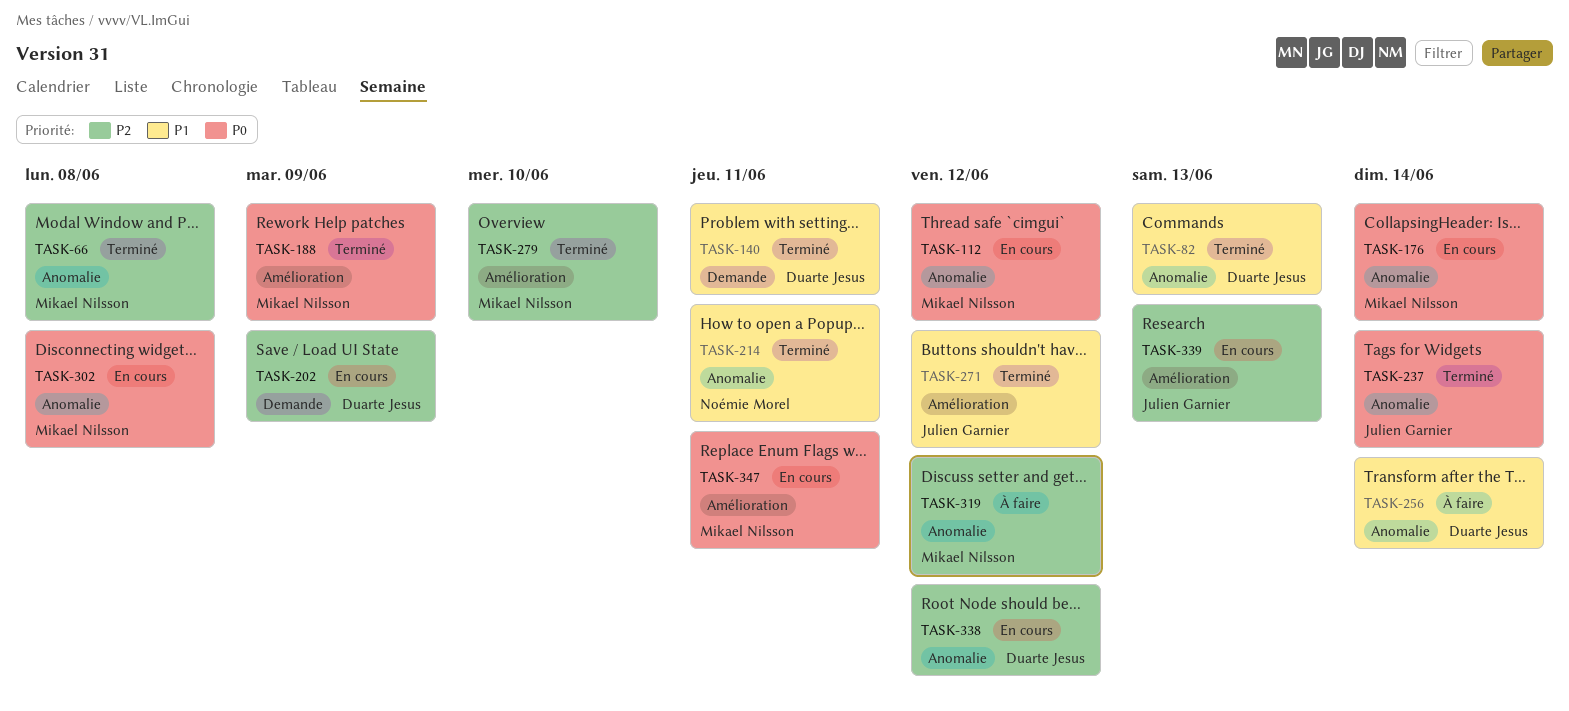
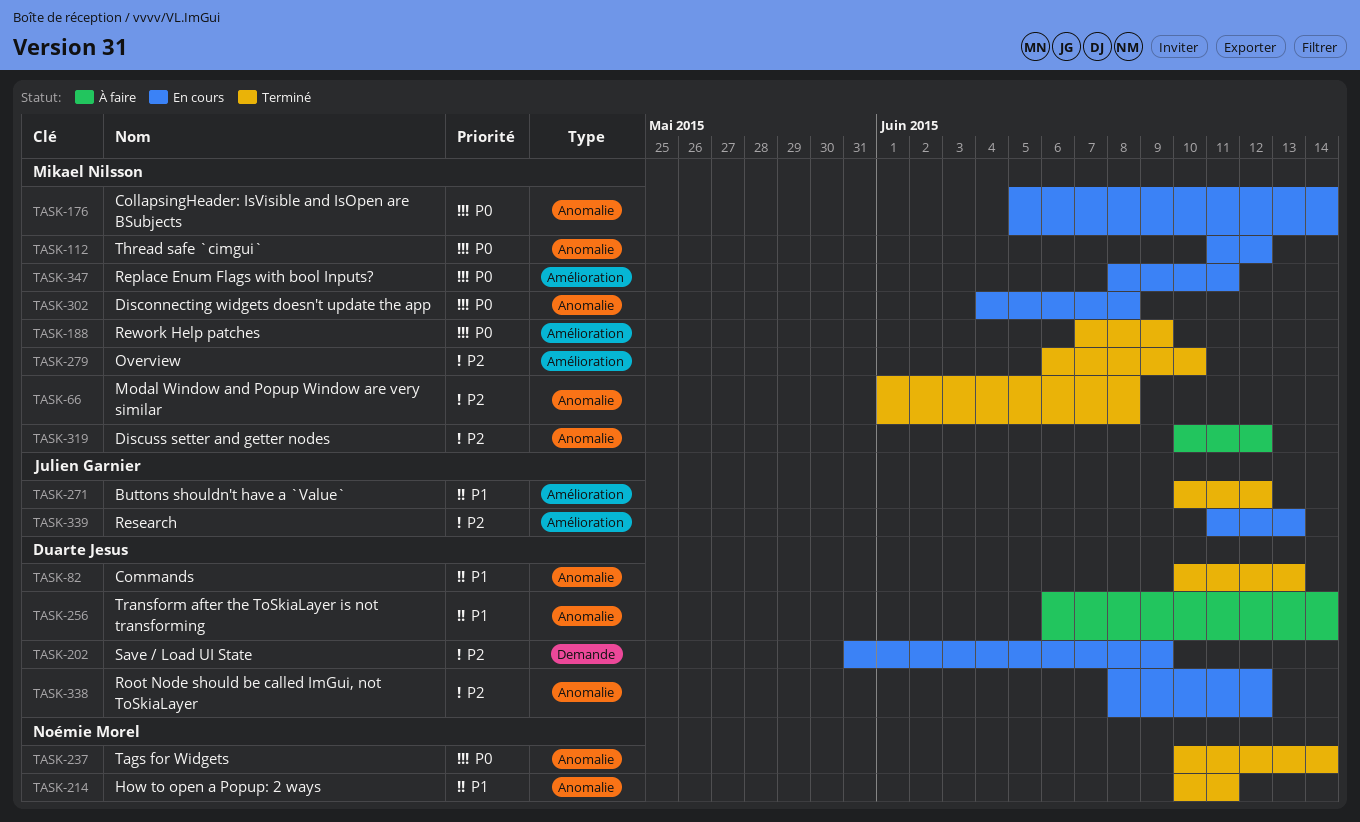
TASK-140: present -> none
TASK-237, owner: Julien Garnier -> Noémie Morel

